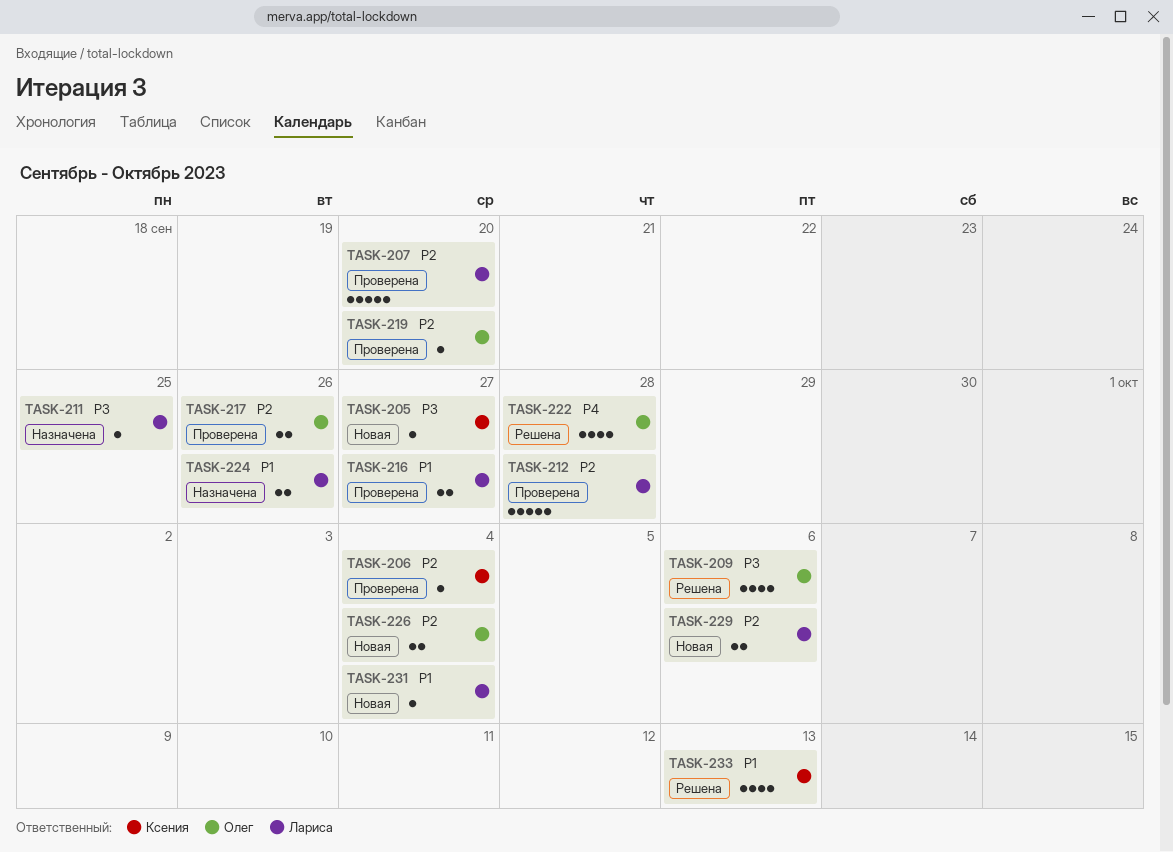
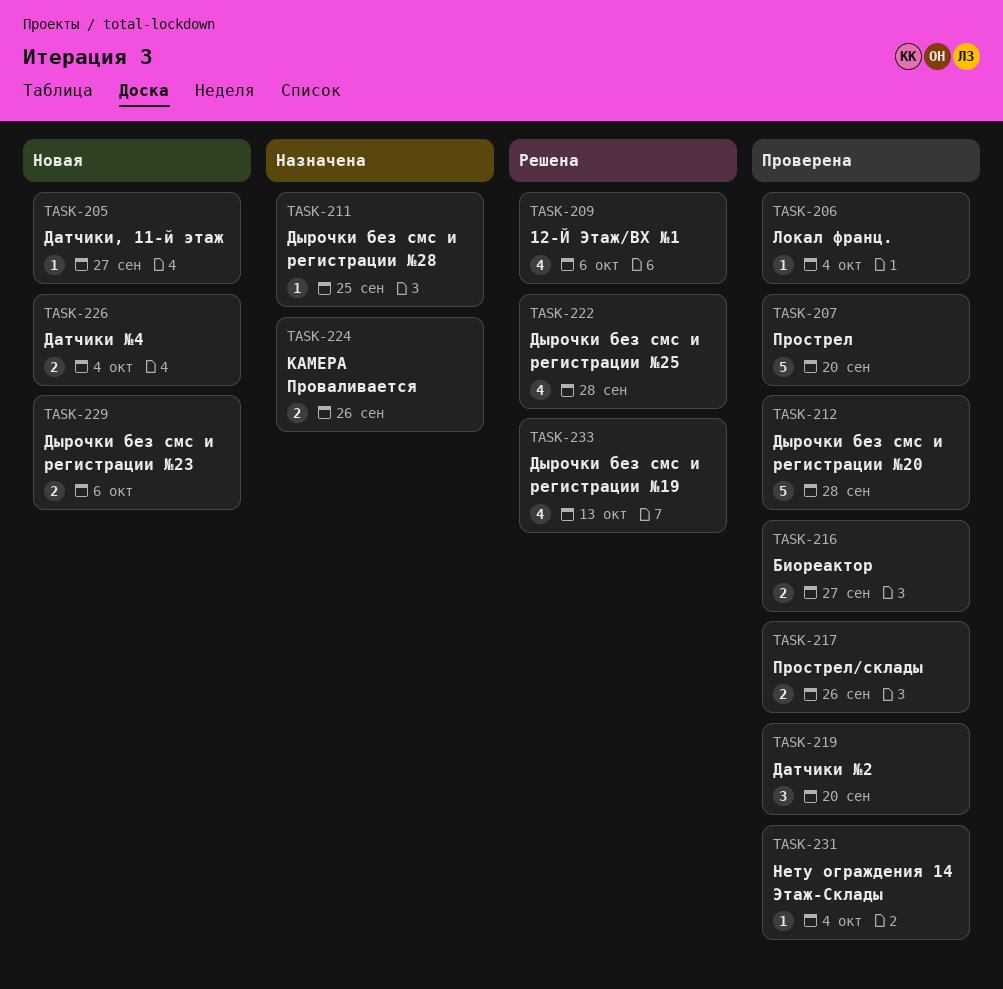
TASK-219, estimate: 1 -> 3
TASK-231, status: Новая -> Проверена

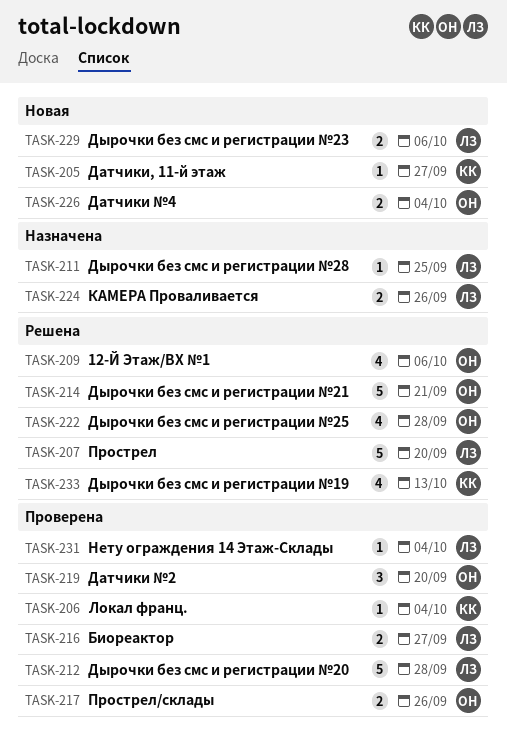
TASK-207, status: Проверена -> Решена
TASK-214: none -> present

